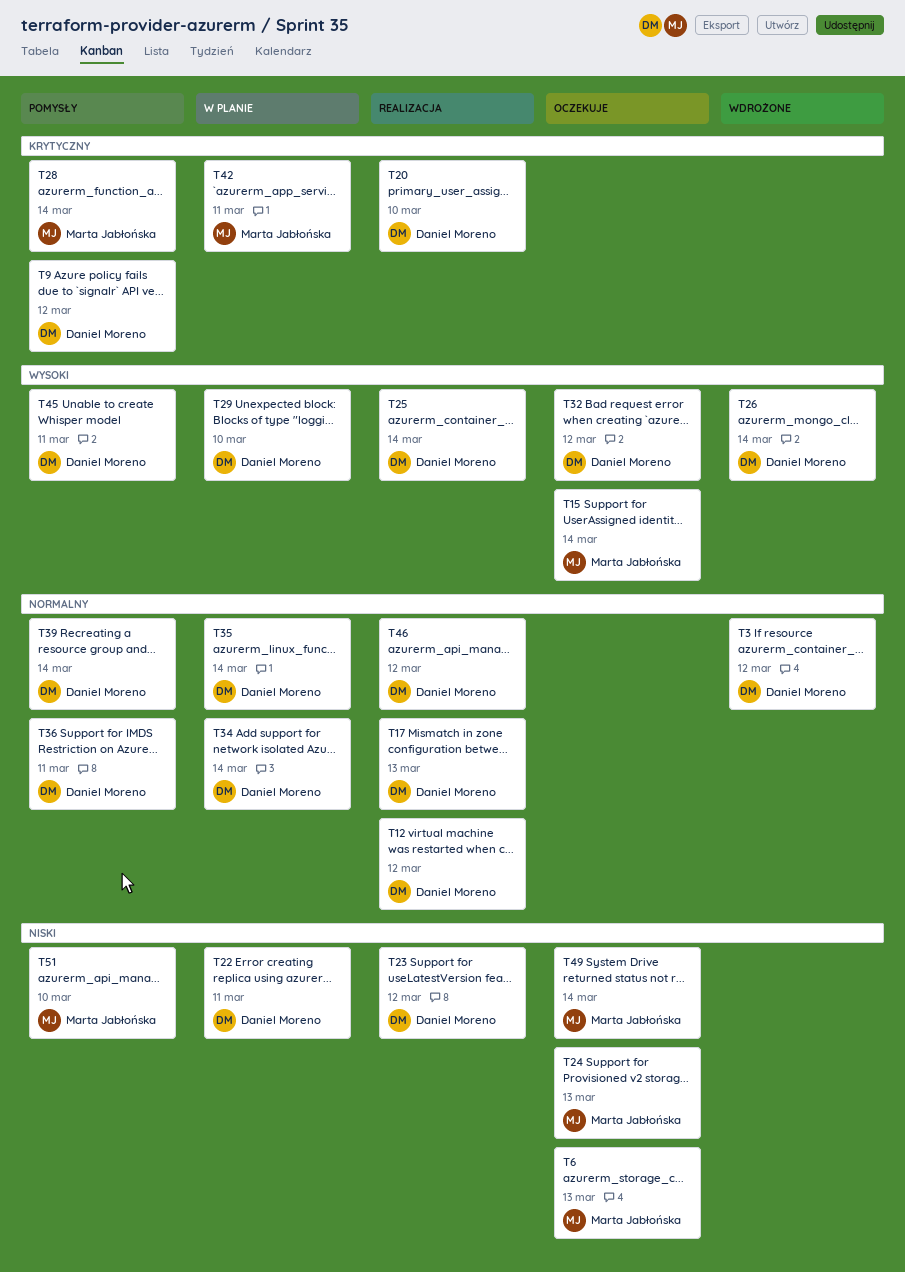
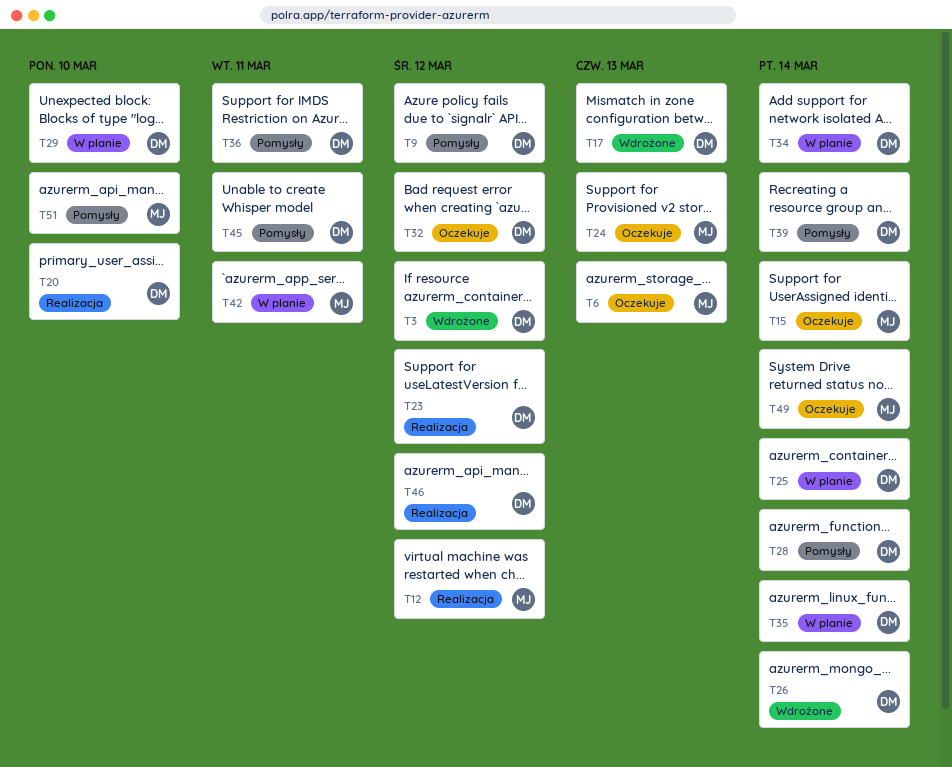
T12, owner: Daniel Moreno -> Marta Jabłońska
T17, status: Realizacja -> Wdrożone
T22: present -> none
T25, status: Realizacja -> W planie
T28, owner: Marta Jabłońska -> Daniel Moreno

